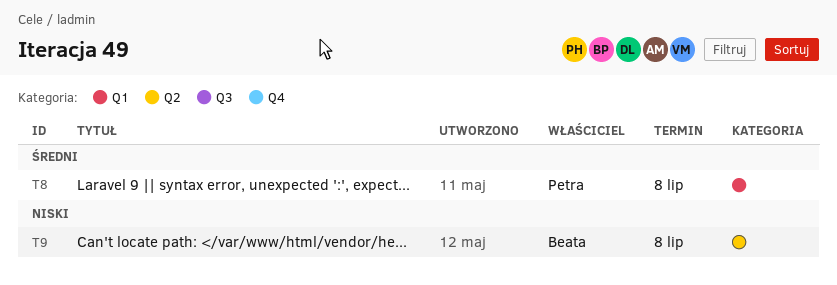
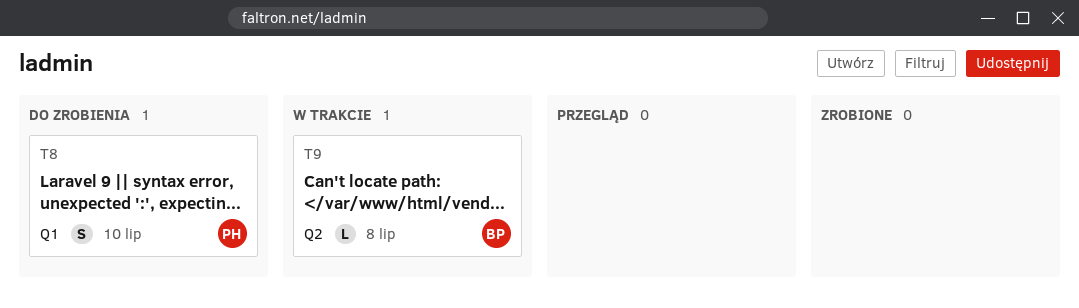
T8, due: Jul 8 -> Jul 10

